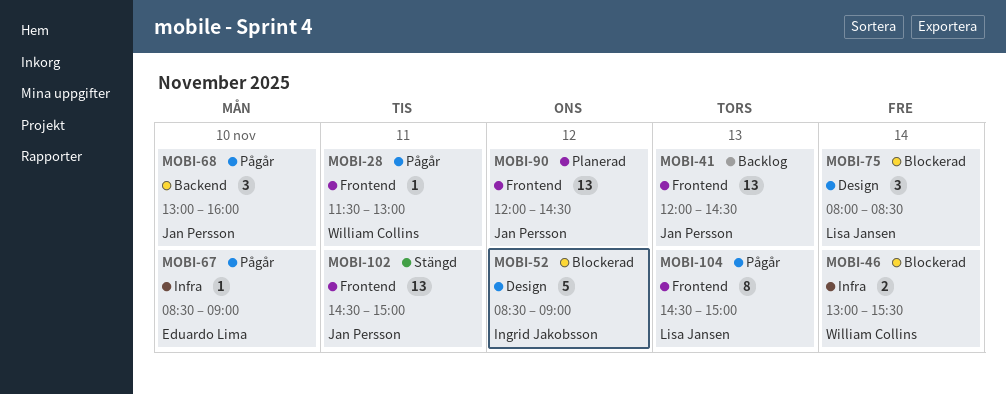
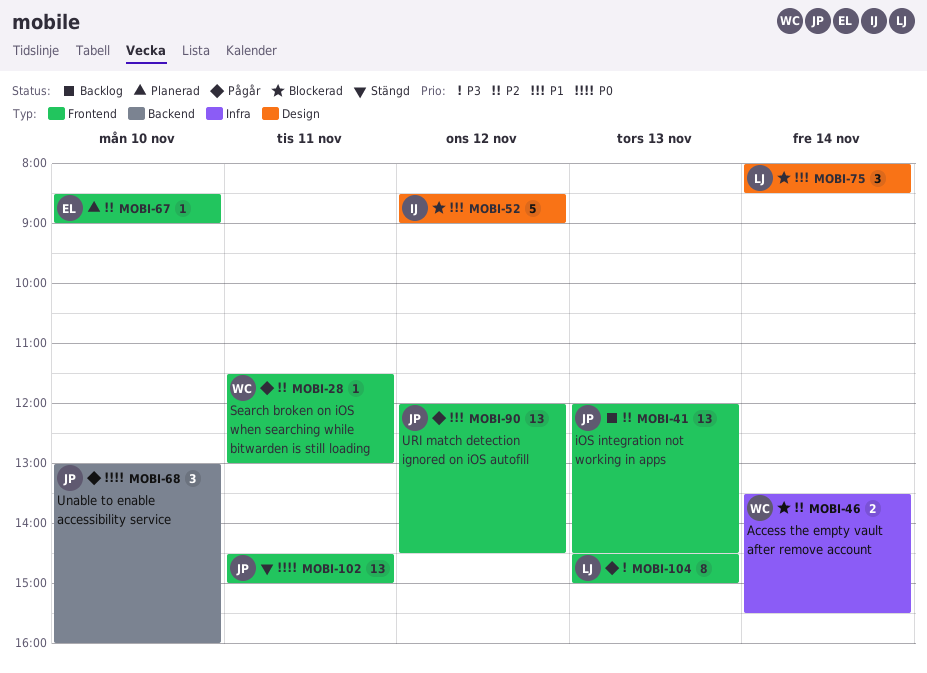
MOBI-46, begins: 13:00 -> 13:30
MOBI-67, status: Pågår -> Planerad
MOBI-67, label: Infra -> Frontend
MOBI-90, status: Planerad -> Pågår

